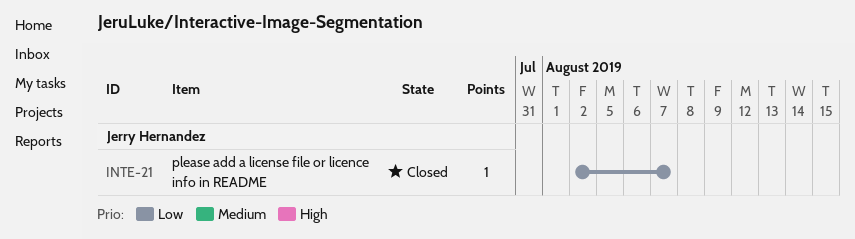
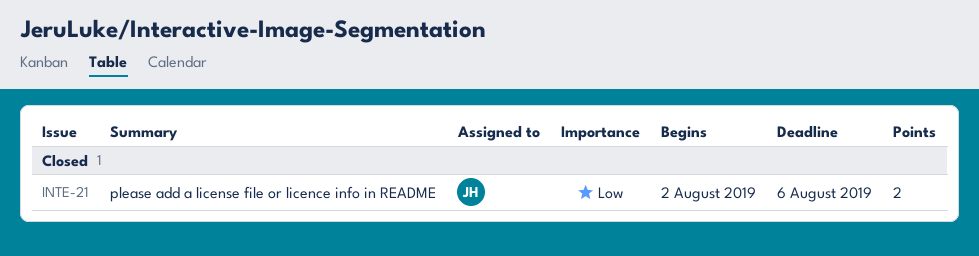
INTE-21, estimate: 1 -> 2
INTE-21, due: Aug 7 -> Aug 6

